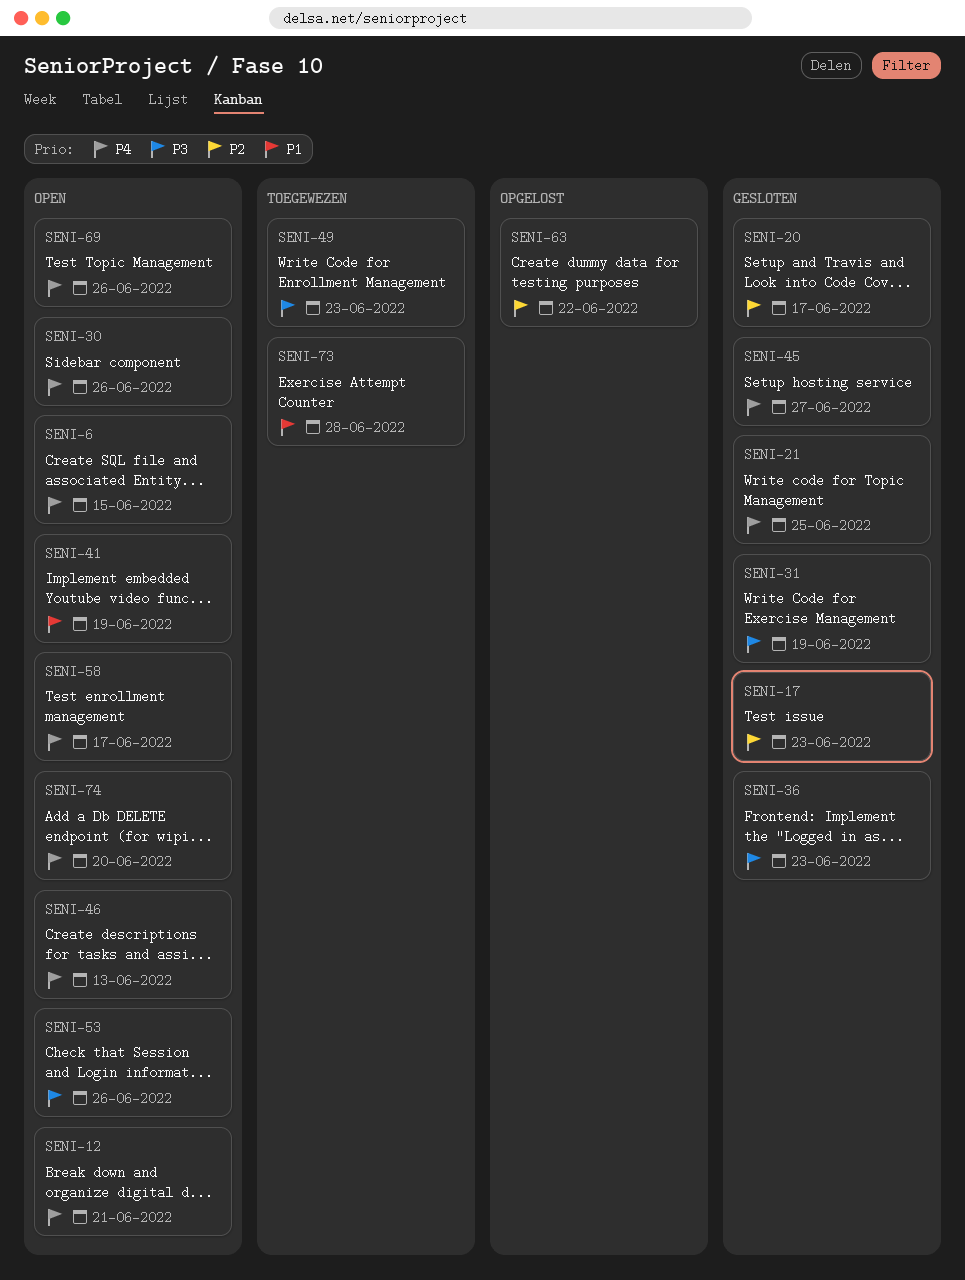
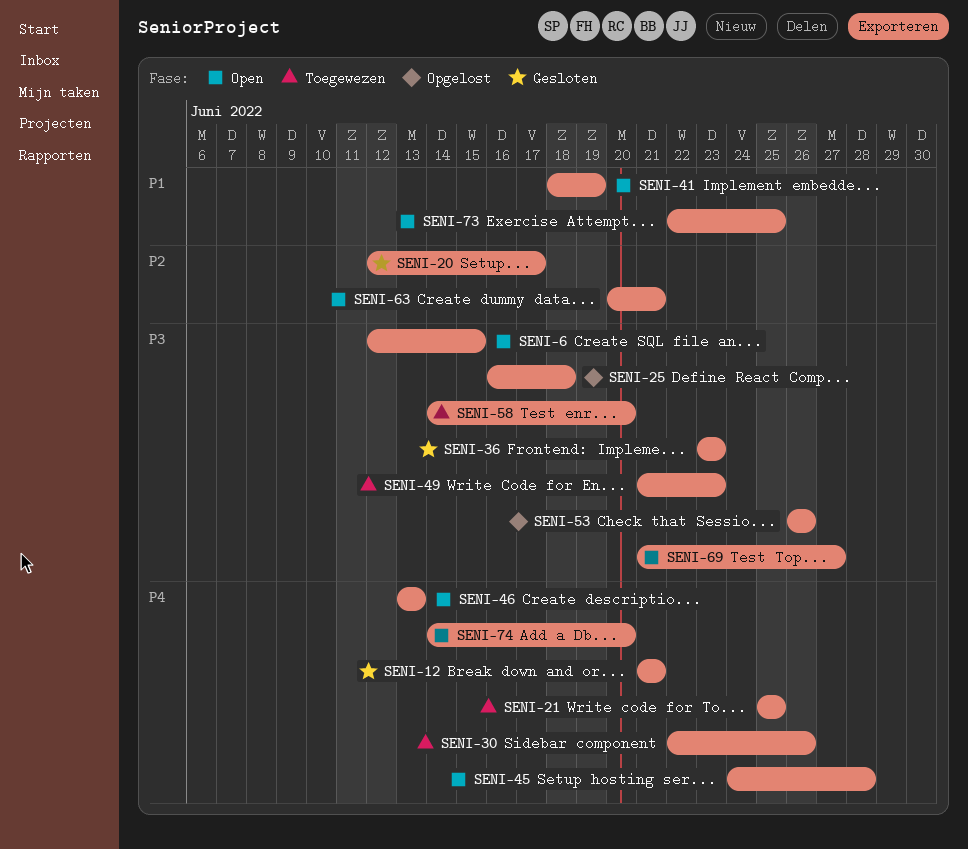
SENI-6, priority: P4 -> P3
SENI-12, status: Open -> Gesloten
SENI-17: present -> none
SENI-21, status: Gesloten -> Toegewezen
SENI-25: none -> present
SENI-30, status: Open -> Toegewezen
SENI-31: present -> none
SENI-45, status: Gesloten -> Open
SENI-45, due: Jun 27 -> Jun 28
SENI-53, status: Open -> Opgelost
SENI-58, status: Open -> Toegewezen
SENI-58, priority: P4 -> P3
SENI-58, due: Jun 17 -> Jun 20
SENI-63, status: Opgelost -> Open
SENI-63, due: Jun 22 -> Jun 21
SENI-69, priority: P4 -> P3
SENI-69, due: Jun 26 -> Jun 27
SENI-73, status: Toegewezen -> Open
SENI-73, due: Jun 28 -> Jun 25

